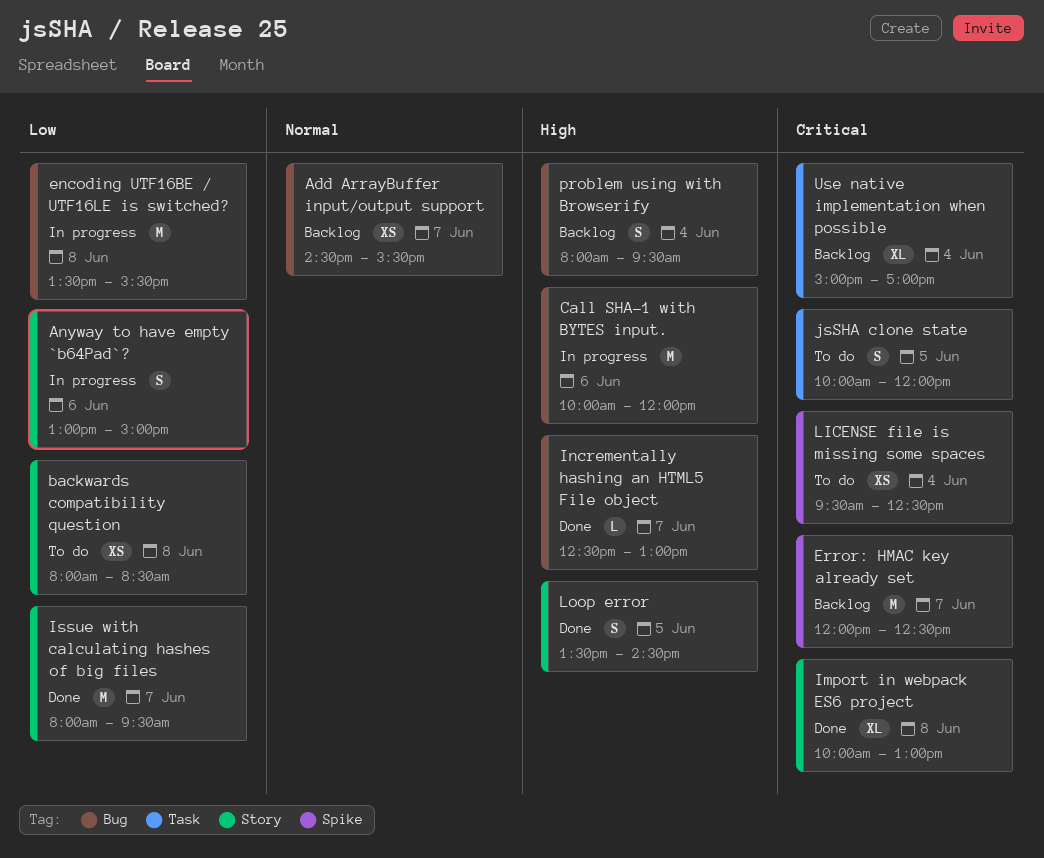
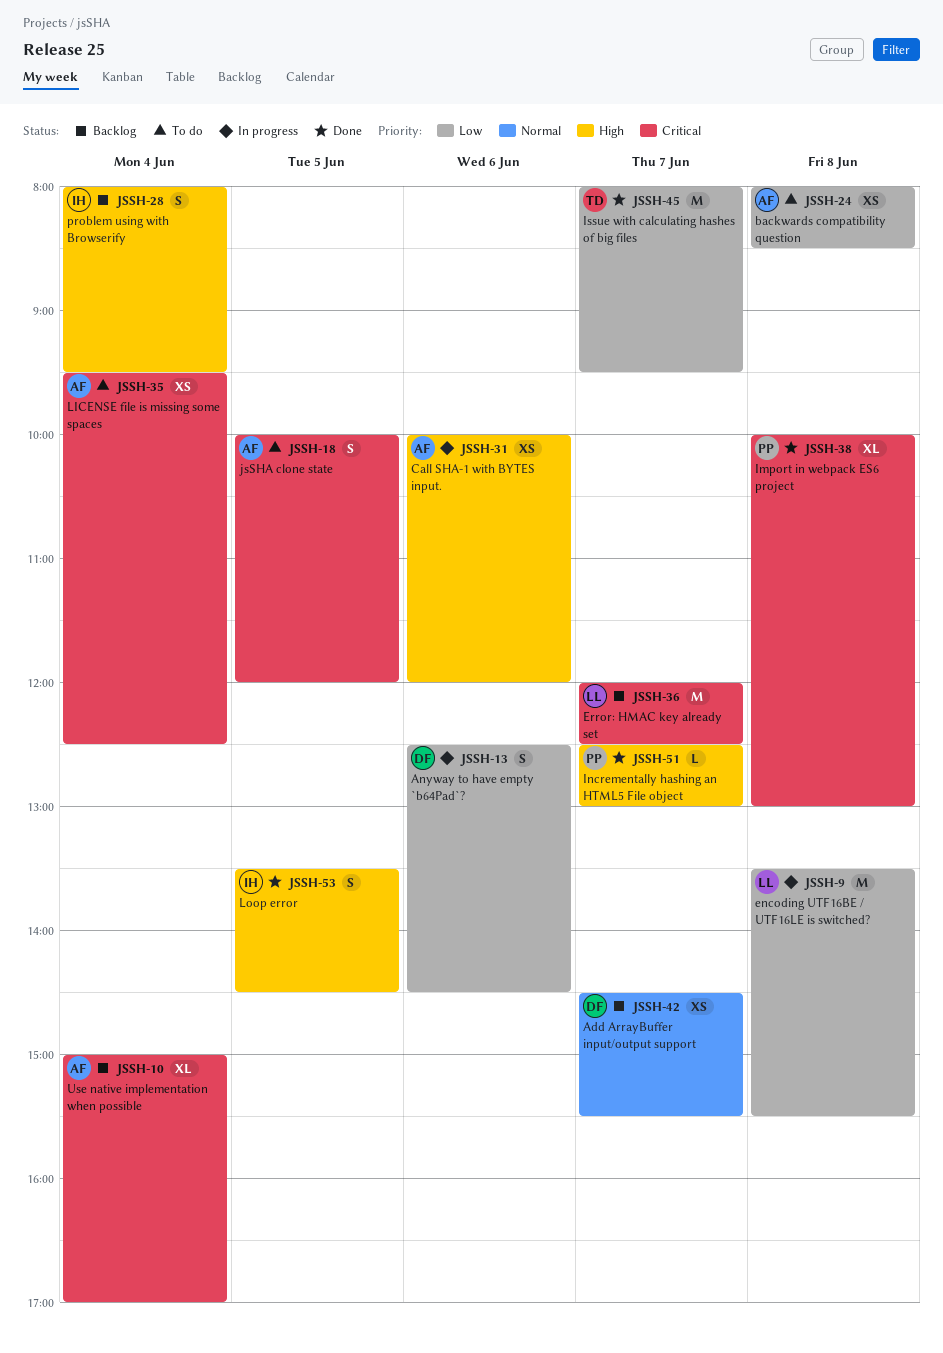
Anyway to have empty `b64Pad`?, begins: 13:00 -> 12:30
Anyway to have empty `b64Pad`?, ends: 15:00 -> 14:30
Call SHA-1 with BYTES input., estimate: M -> XS

